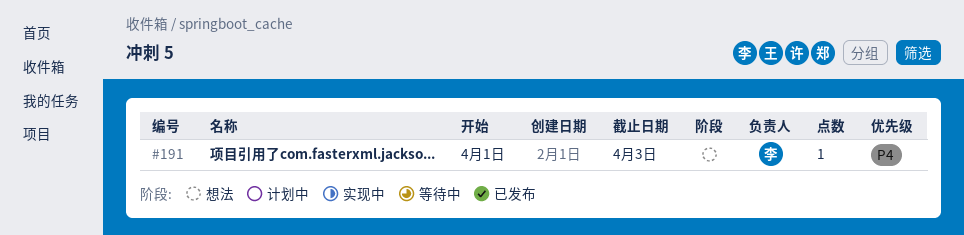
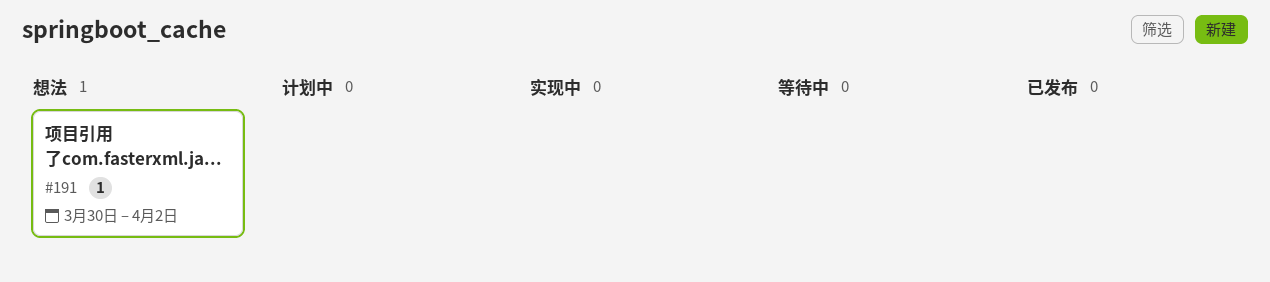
#191, start: Apr 1 -> Mar 30
#191, due: Apr 3 -> Apr 2

